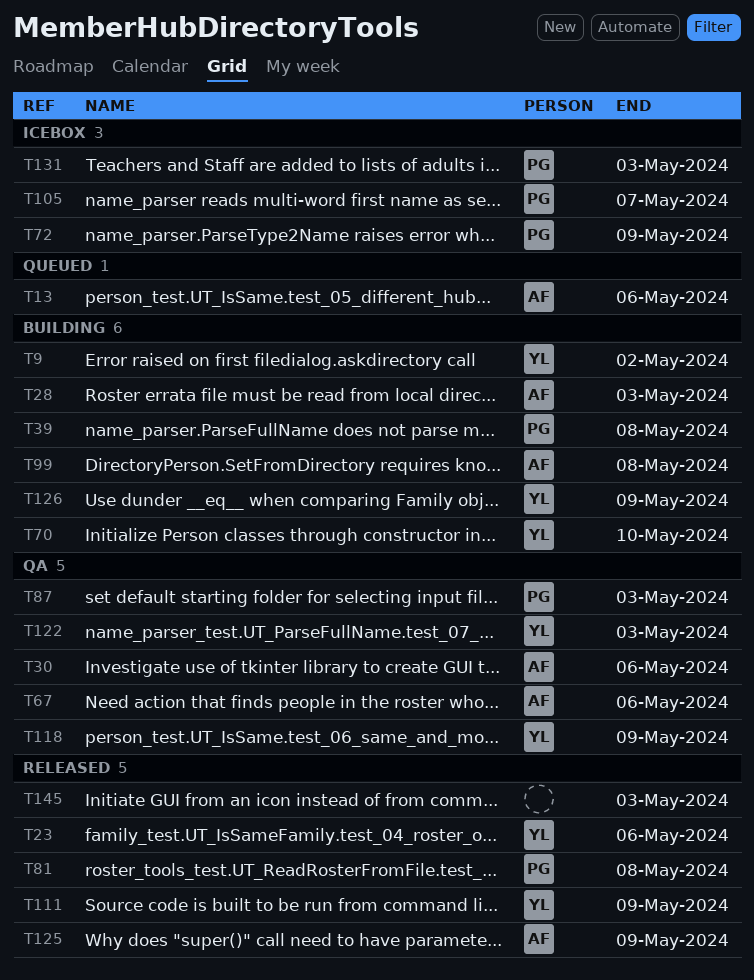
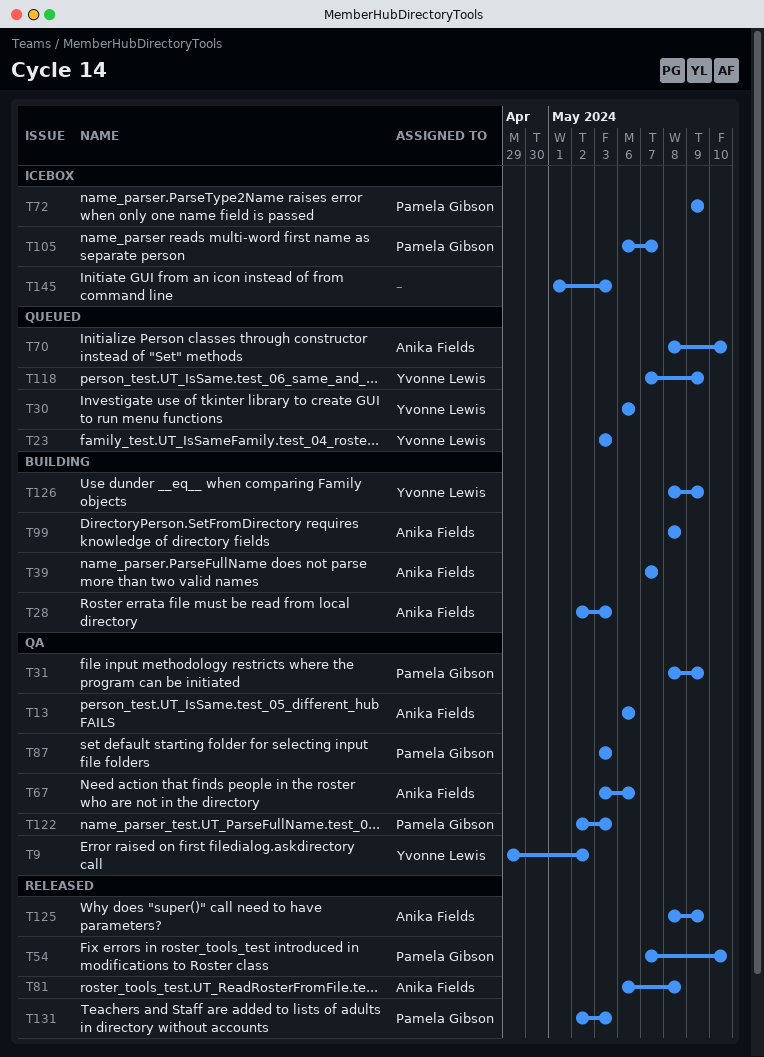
T9, status: Building -> QA
T13, status: Queued -> QA
T23, status: Released -> Queued
T23, due: May 6 -> May 3
T30, status: QA -> Queued
T30, owner: Anika Fields -> Yvonne Lewis
T31: none -> present
T39, owner: Pamela Gibson -> Anika Fields
T39, due: May 8 -> May 7
T54: none -> present
T70, status: Building -> Queued
T70, owner: Yvonne Lewis -> Anika Fields
T81, owner: Pamela Gibson -> Anika Fields
T111: present -> none
T118, status: QA -> Queued
T122, owner: Yvonne Lewis -> Pamela Gibson
T131, status: Icebox -> Released
T145, status: Released -> Icebox

